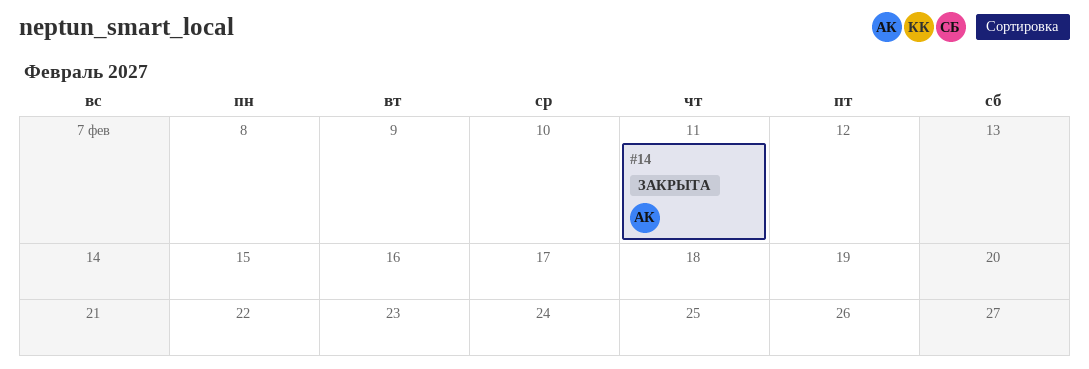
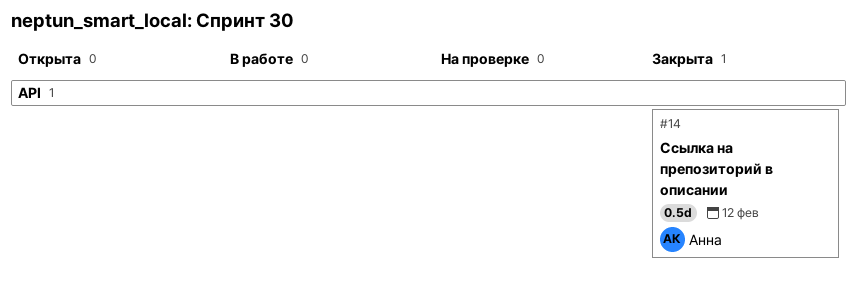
#14, due: Feb 11 -> Feb 12

